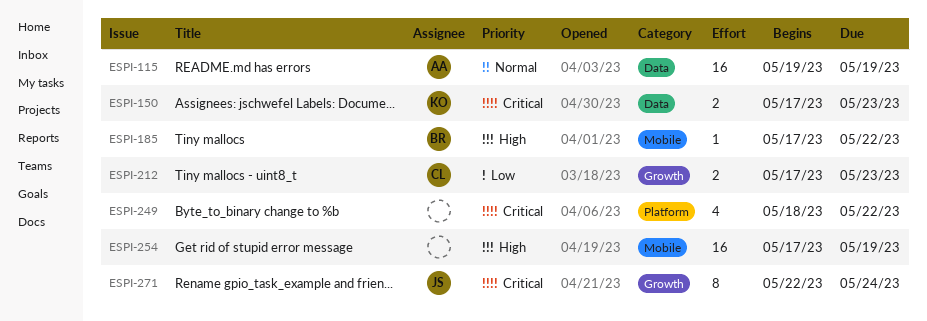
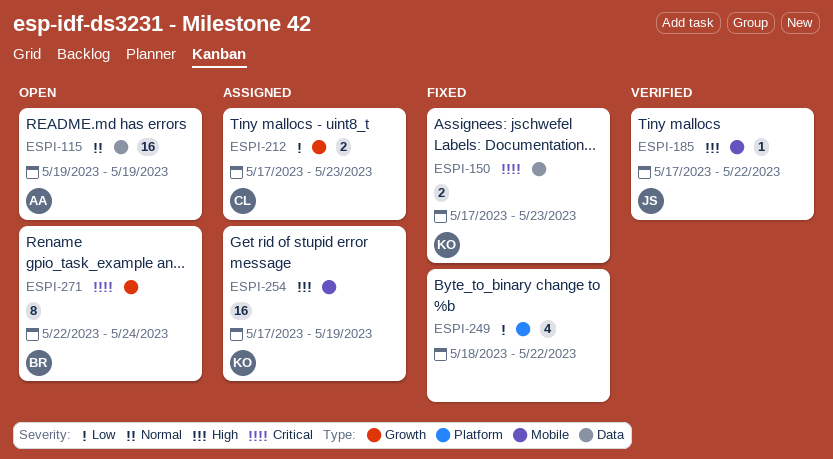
ESPI-185, owner: BR -> JS
ESPI-249, priority: Critical -> Low
ESPI-254, owner: none -> KO
ESPI-271, owner: JS -> BR

